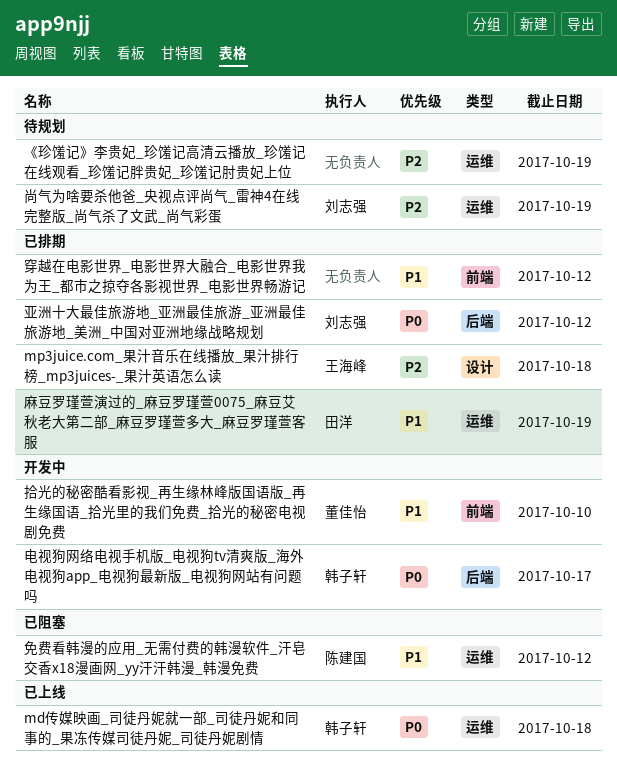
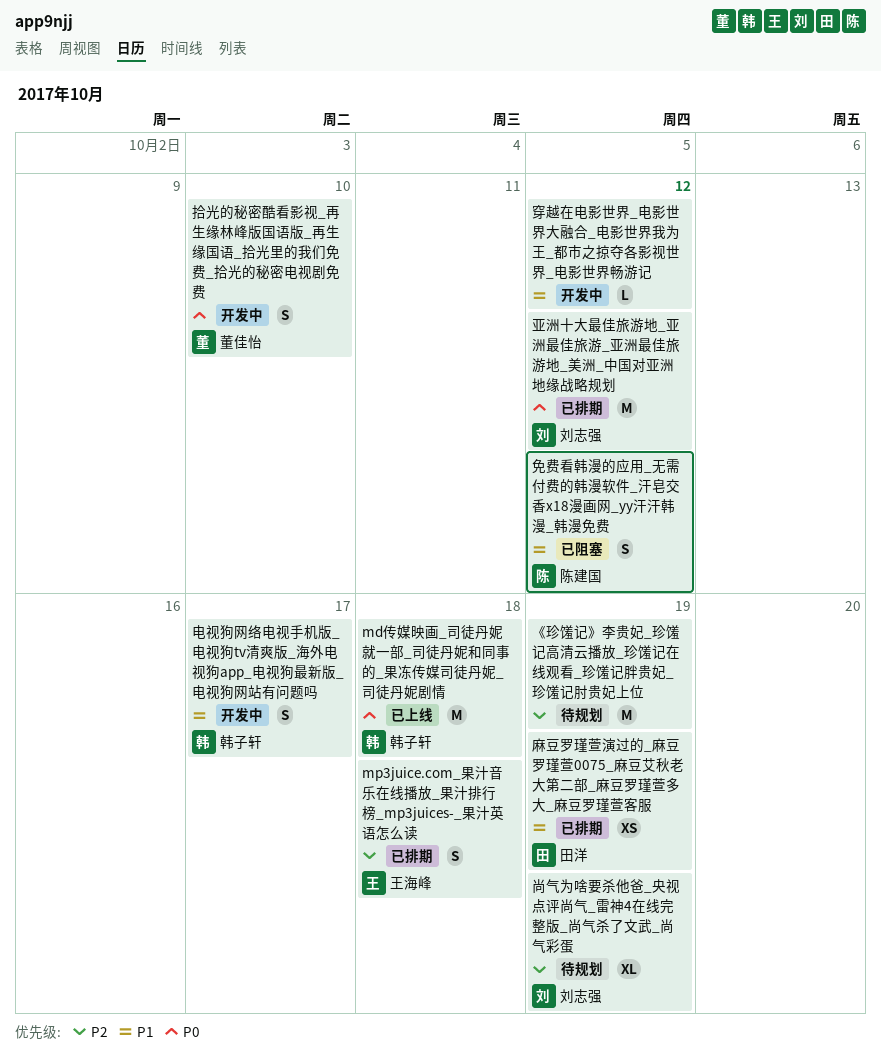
拾光的秘密酷看影视_再生缘林峰版国语版_再生缘国语_拾光里的我们免费_拾光的秘密电视剧免费, priority: P1 -> P0
电视狗网络电视手机版_电视狗tv清爽版_海外电视狗app_电视狗最新版_电视狗网站有问题吗, priority: P0 -> P1
穿越在电影世界_电影世界大融合_电影世界我为王_都市之掠夺各影视世界_电影世界畅游记, status: 已排期 -> 开发中

